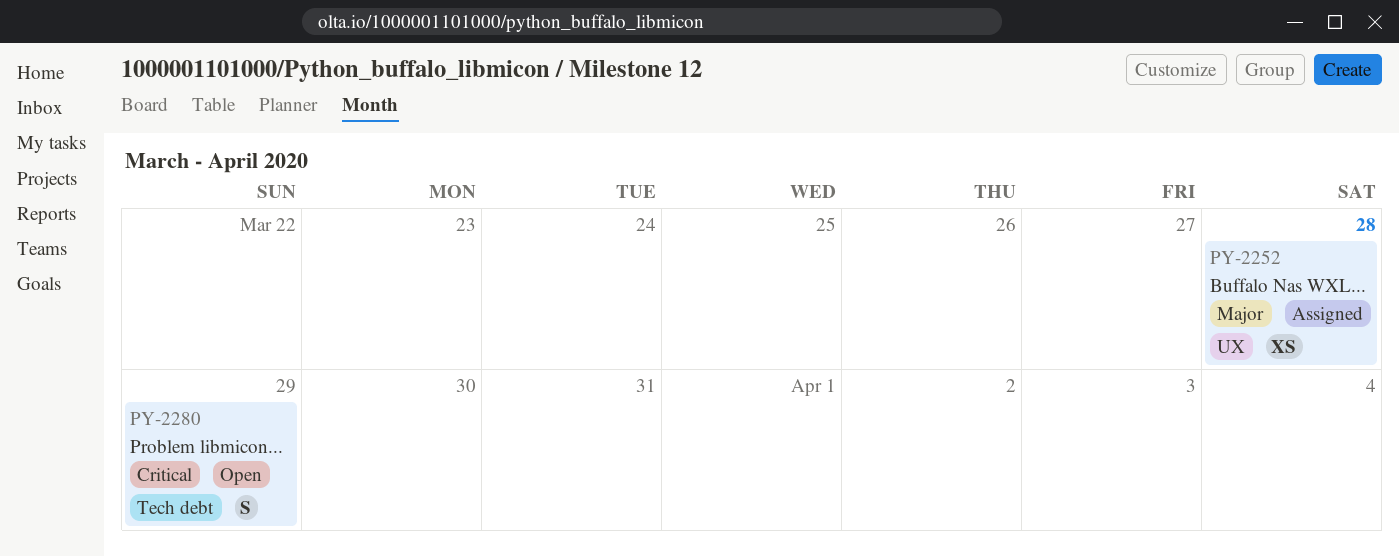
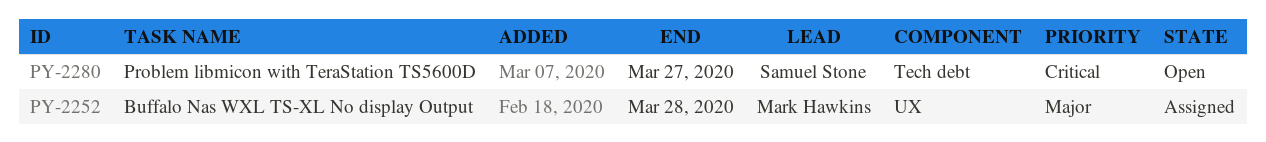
PY-2280, due: Mar 29 -> Mar 27

